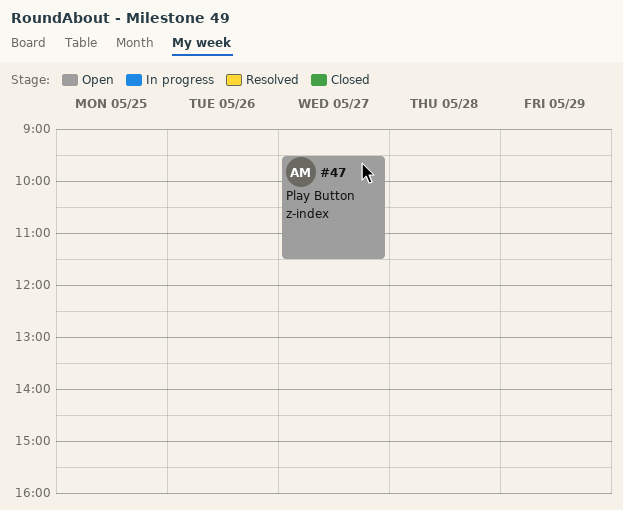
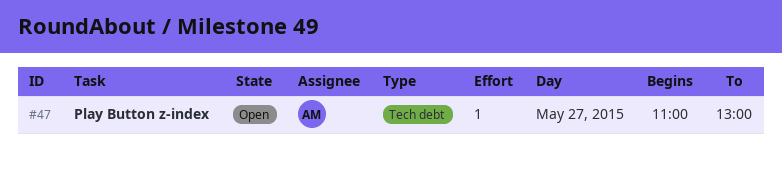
#47, begins: 09:30 -> 11:00
#47, ends: 11:30 -> 13:00

